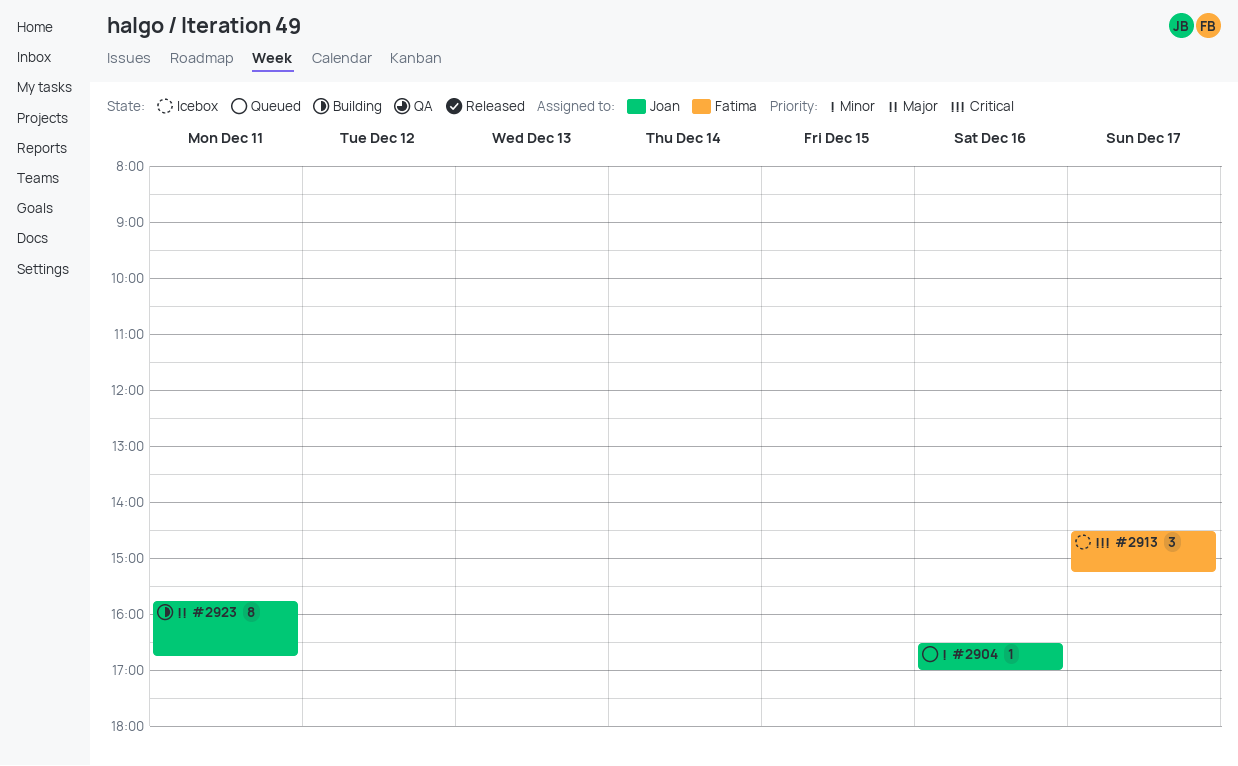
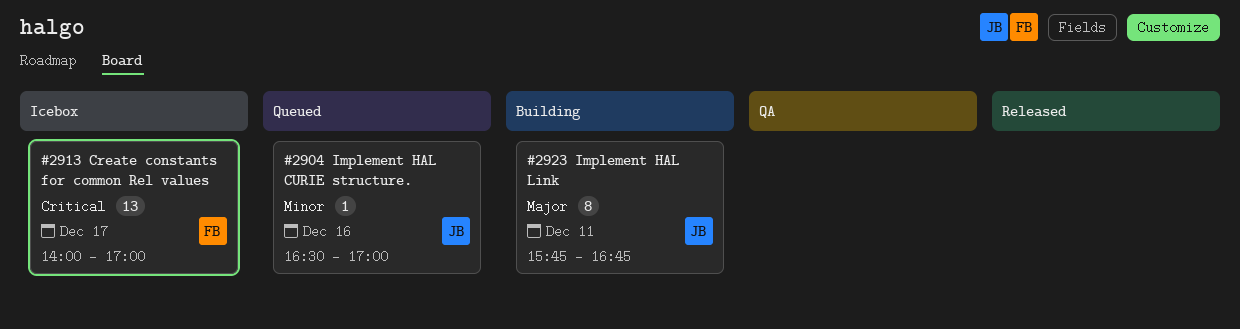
#2913, estimate: 3 -> 13
#2913, begins: 14:30 -> 14:00
#2913, ends: 15:15 -> 17:00

